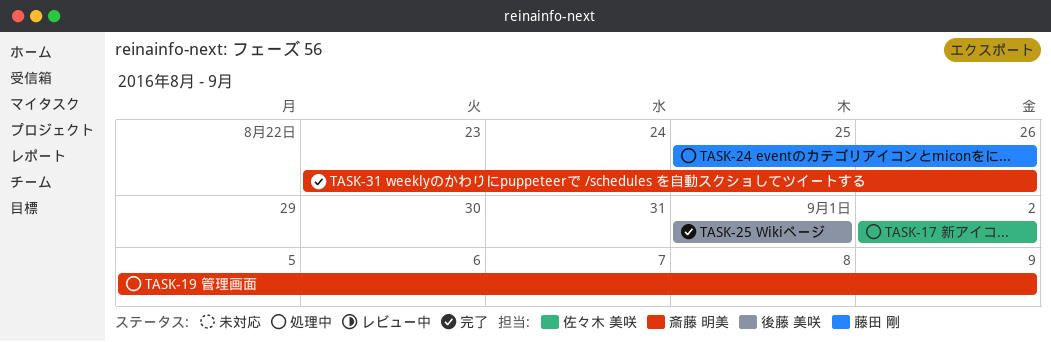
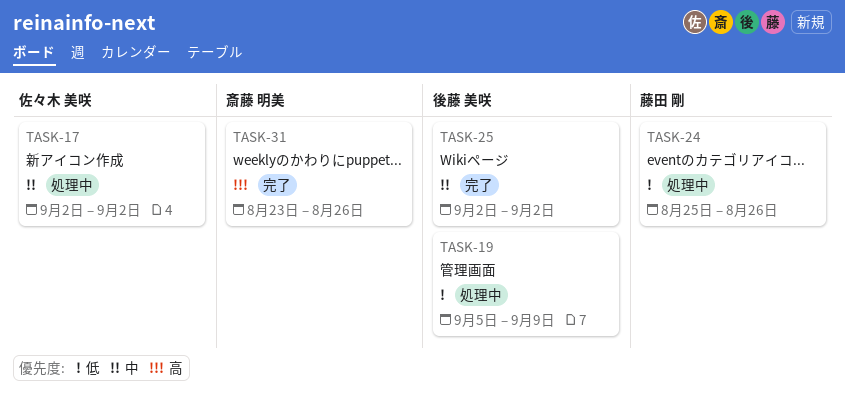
TASK-19, owner: 斎藤 明美 -> 後藤 美咲
TASK-25, start: Sep 1 -> Sep 2
TASK-25, due: Sep 1 -> Sep 2

